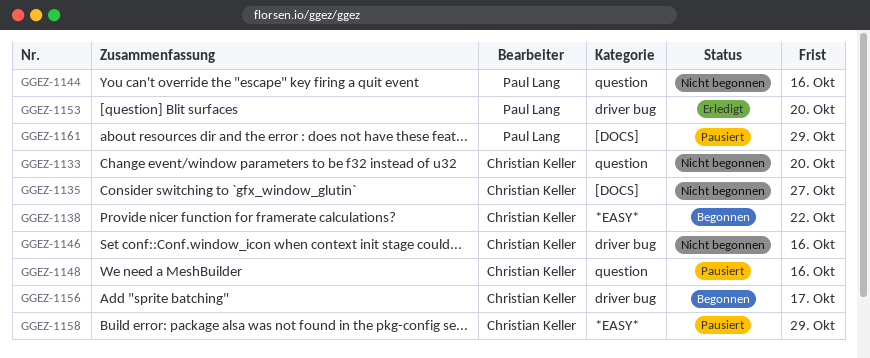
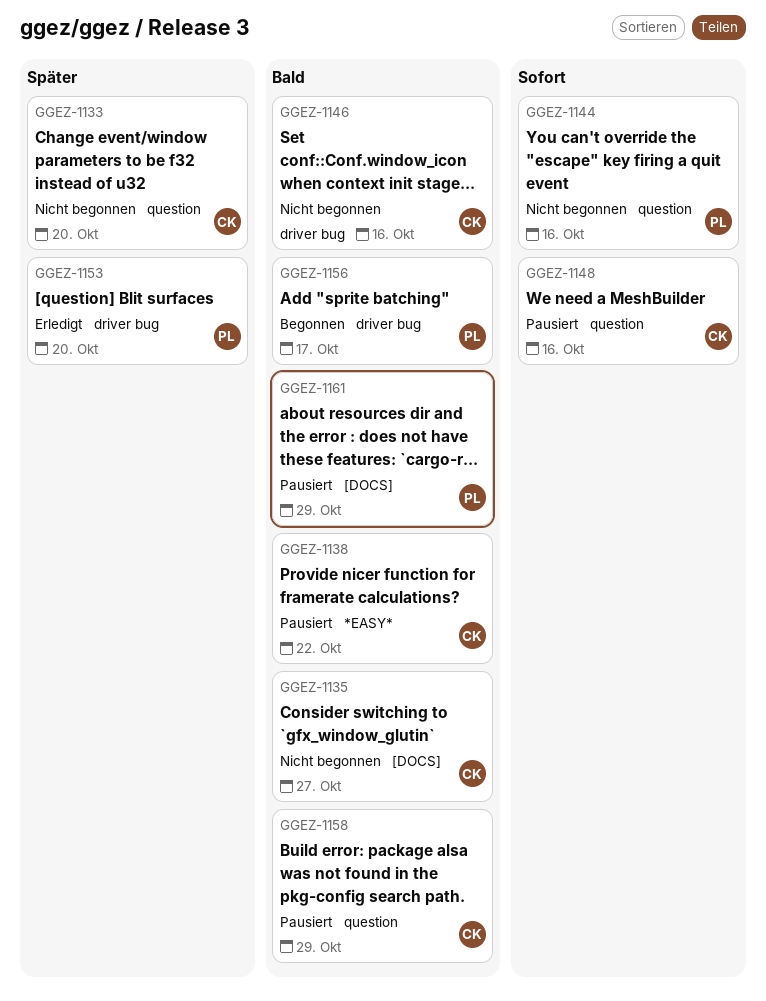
GGEZ-1138, status: Begonnen -> Pausiert
GGEZ-1156, owner: Christian Keller -> Paul Lang
GGEZ-1158, label: *EASY* -> question

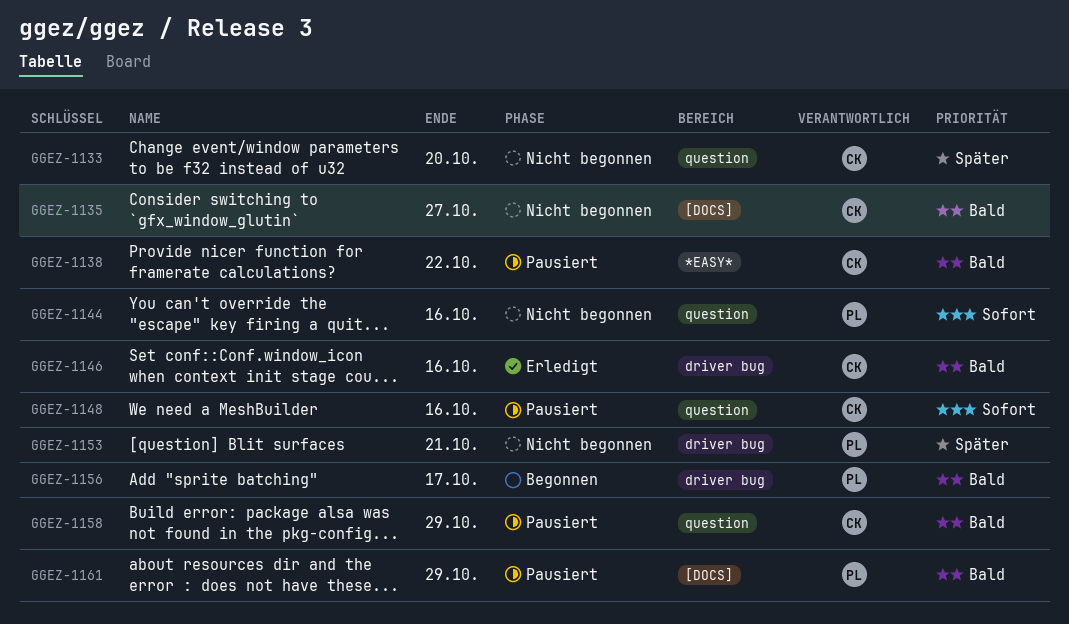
GGEZ-1146, status: Nicht begonnen -> Erledigt
GGEZ-1153, status: Erledigt -> Nicht begonnen
GGEZ-1153, due: Oct 20 -> Oct 21

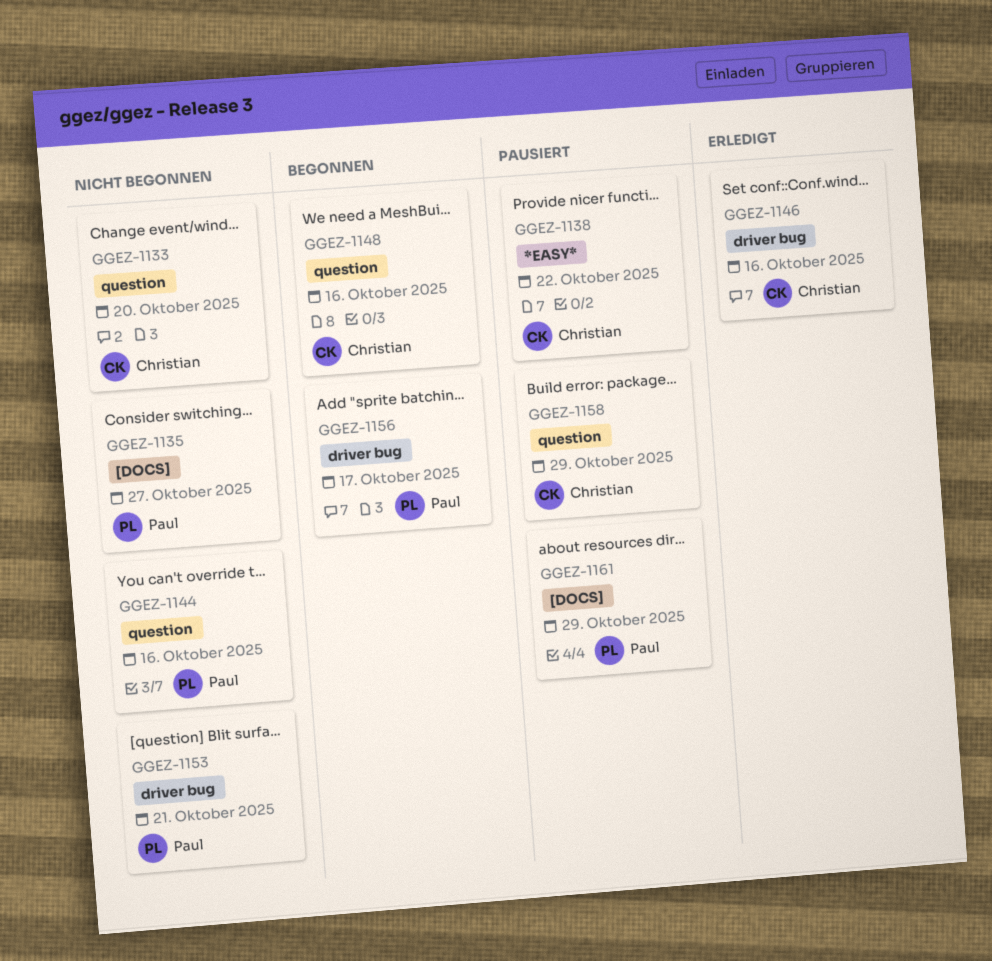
GGEZ-1135, owner: Christian -> Paul
GGEZ-1148, status: Pausiert -> Begonnen

